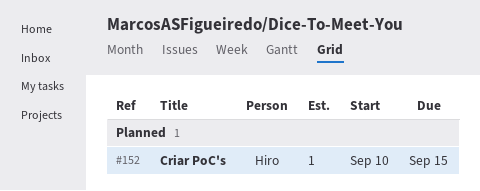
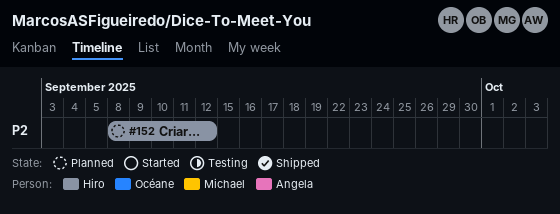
#152, start: Sep 10 -> Sep 8
#152, due: Sep 15 -> Sep 12

